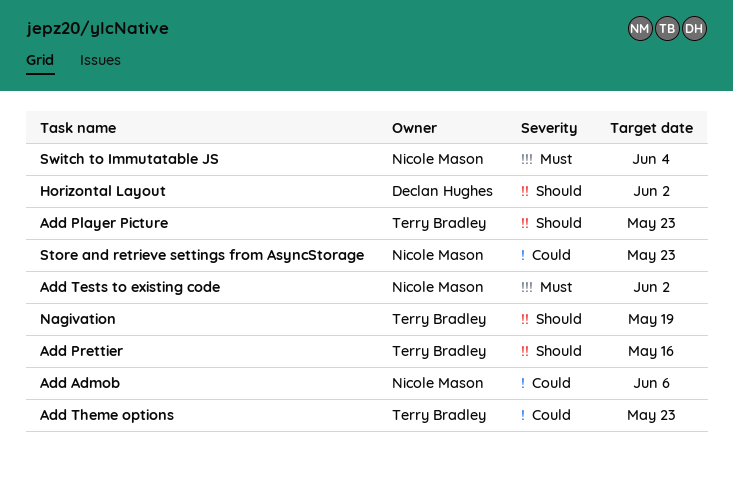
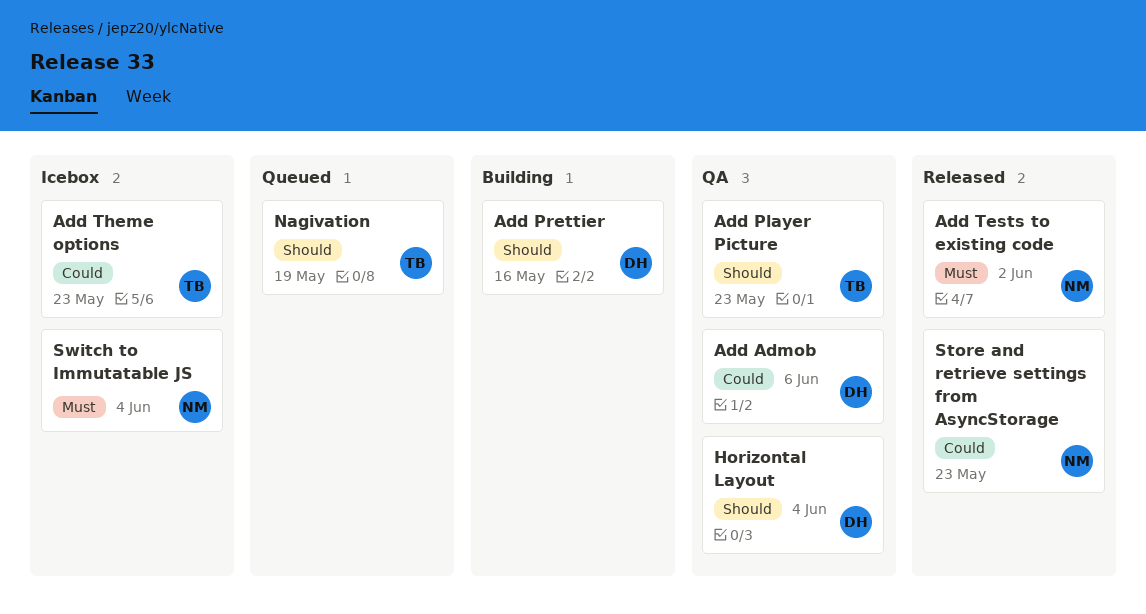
Add Admob, owner: Nicole Mason -> Declan Hughes
Add Prettier, owner: Terry Bradley -> Declan Hughes
Horizontal Layout, due: Jun 2 -> Jun 4

